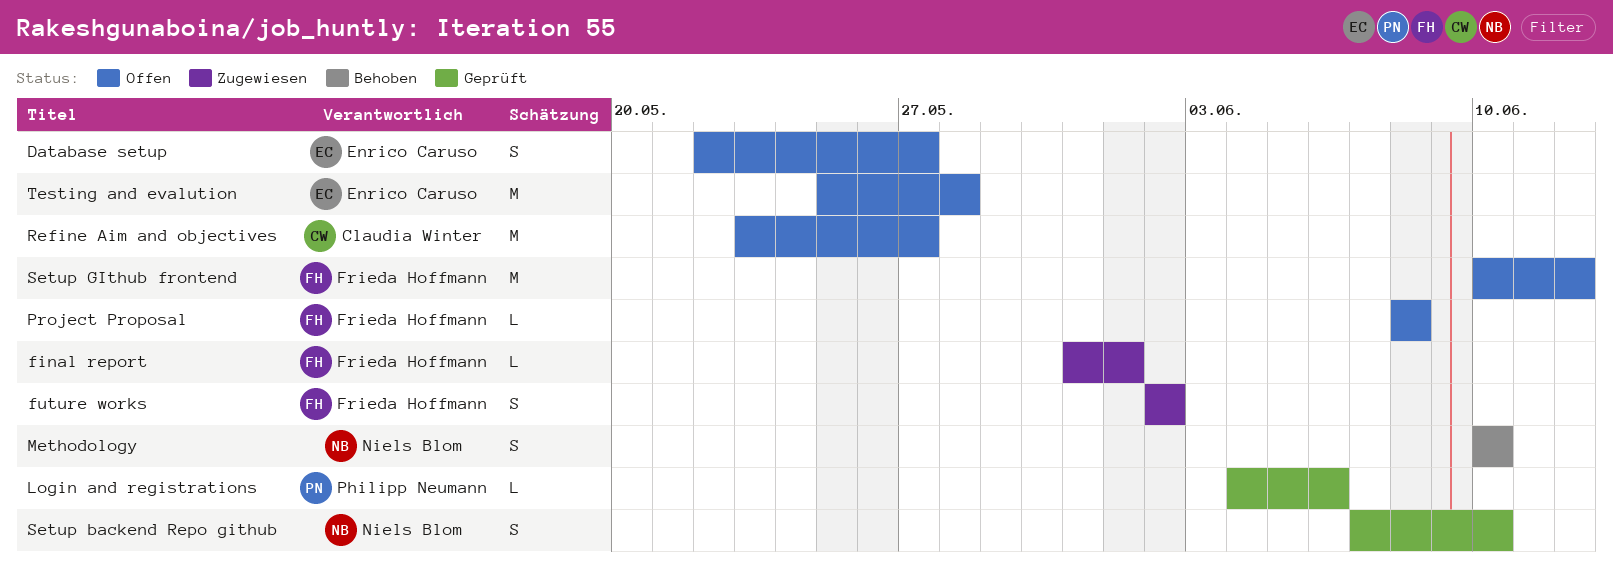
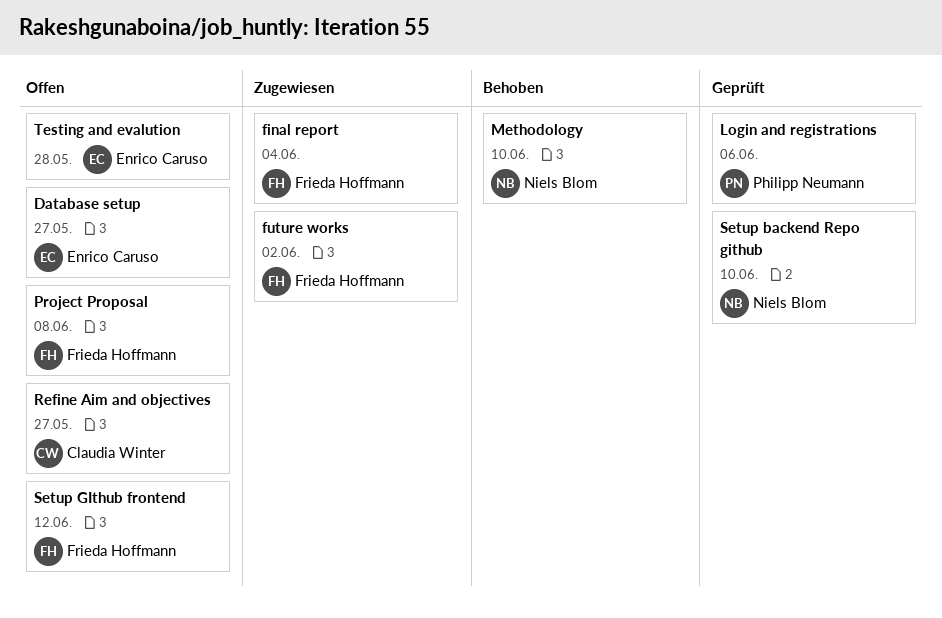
final report, due: Jun 1 -> Jun 4

